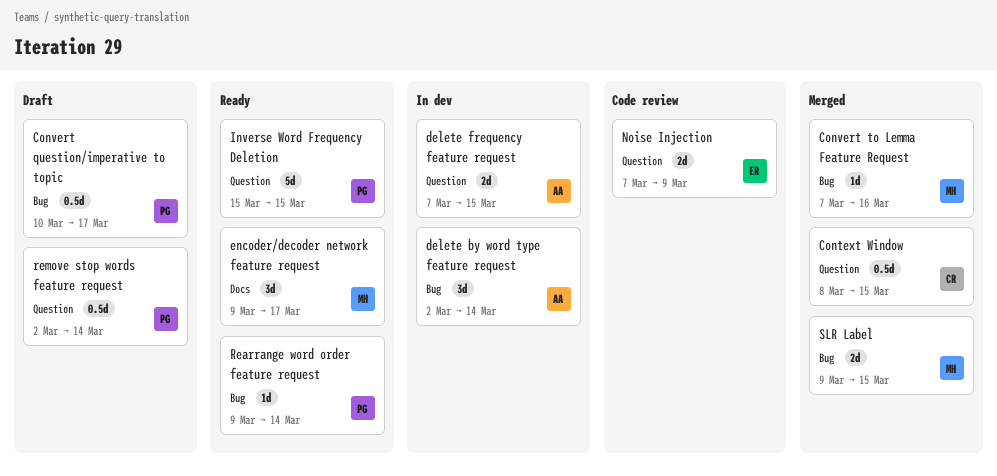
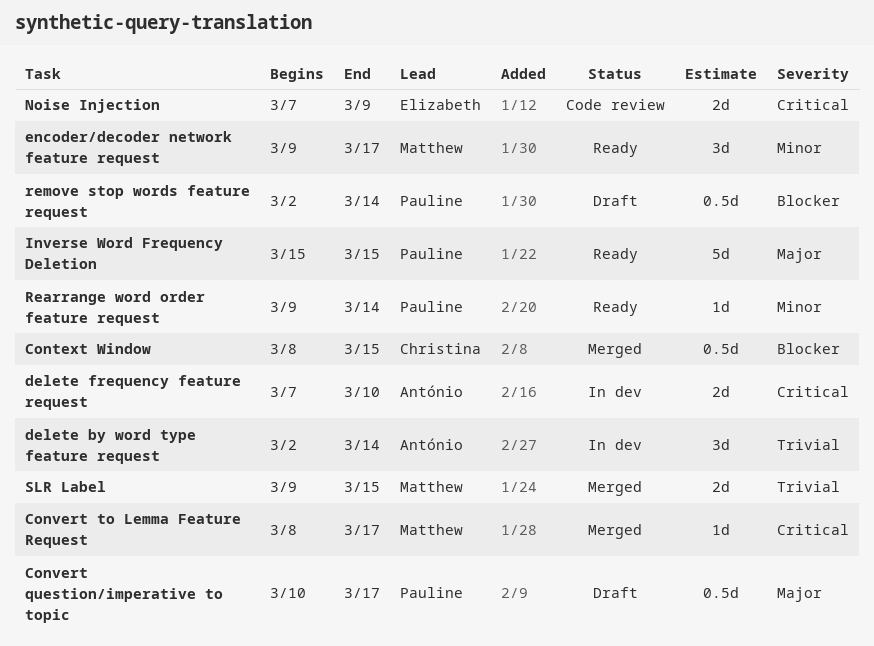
Convert to Lemma Feature Request, start: Mar 7 -> Mar 8
Convert to Lemma Feature Request, due: Mar 16 -> Mar 17
delete frequency feature request, due: Mar 15 -> Mar 10

